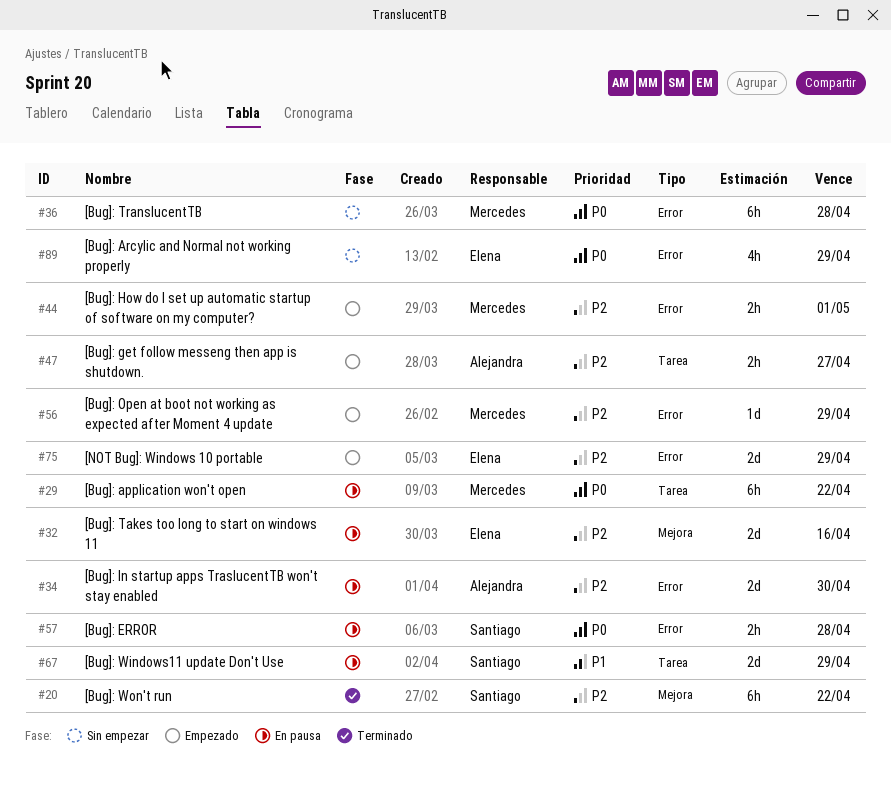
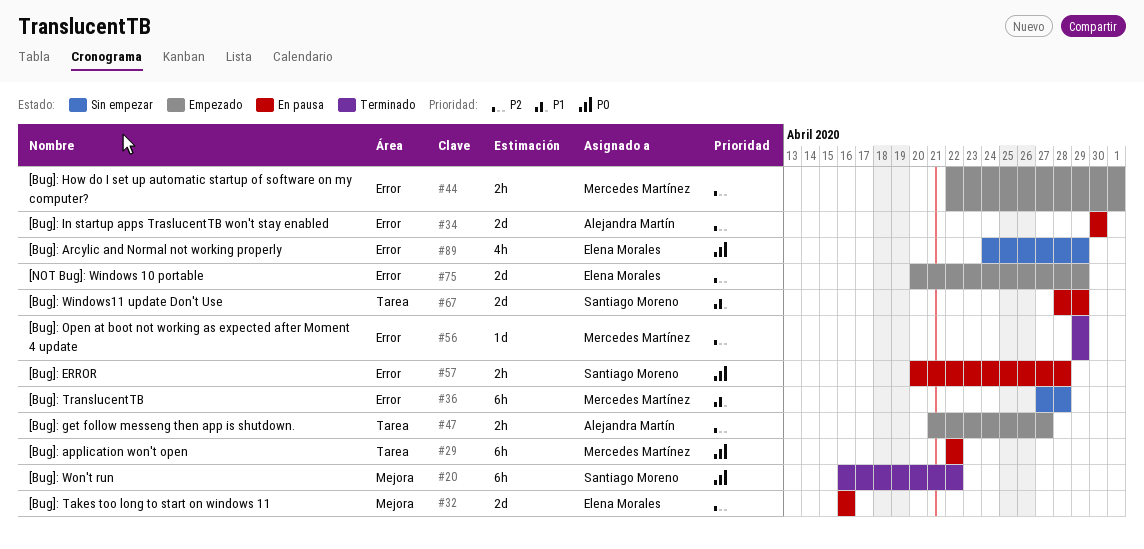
#20, priority: P2 -> P0
#36, priority: P0 -> P1
#56, status: Empezado -> Terminado

